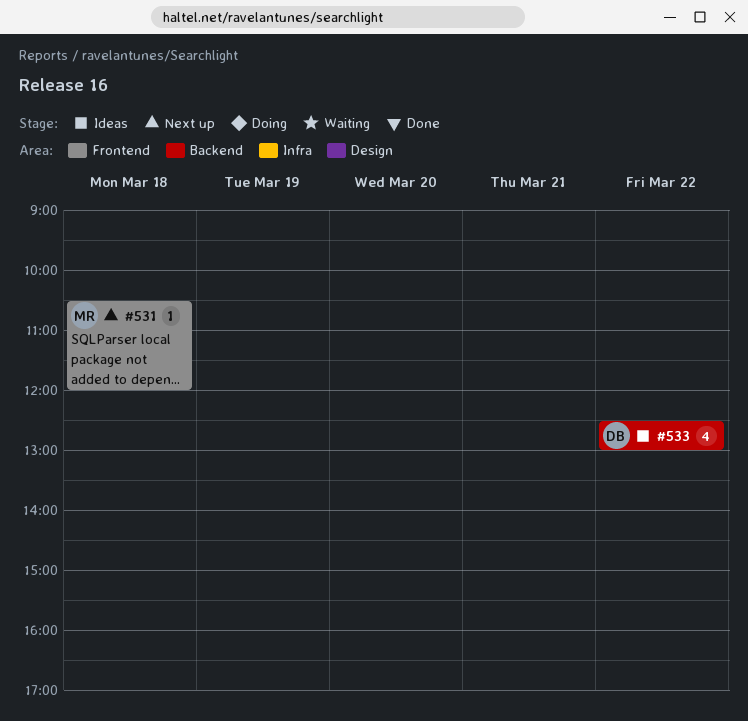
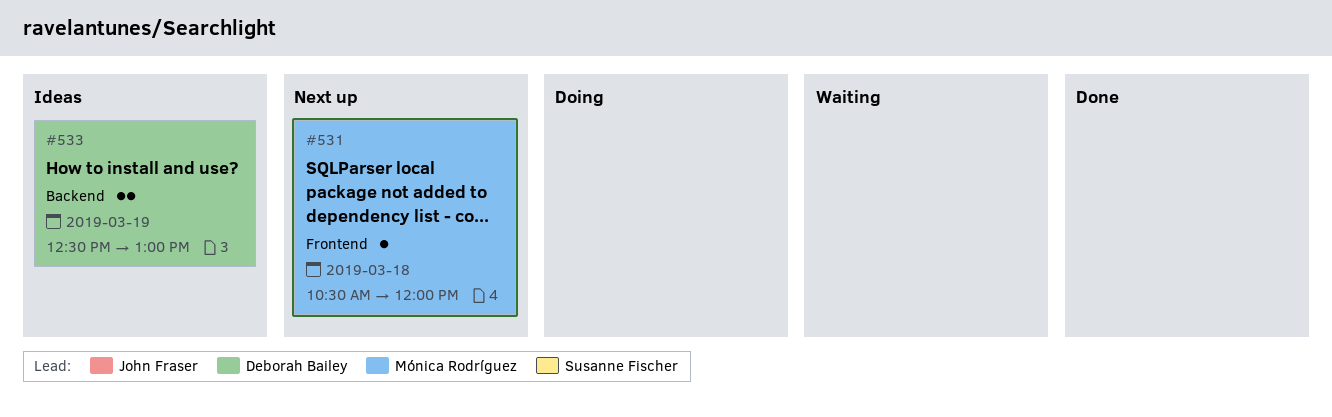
#533, estimate: 4 -> 2
#533, day: Mar 22 -> Mar 19

